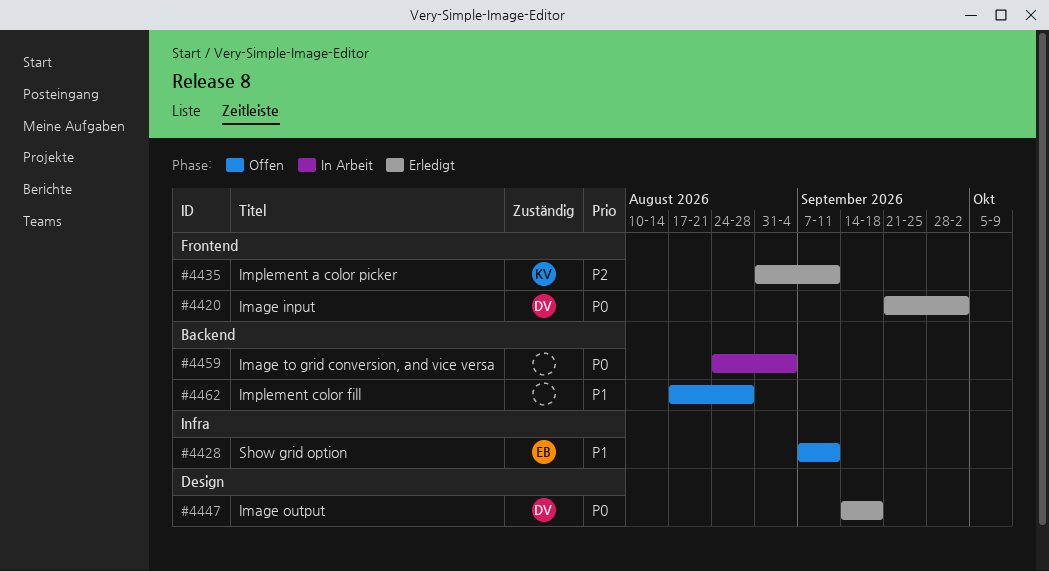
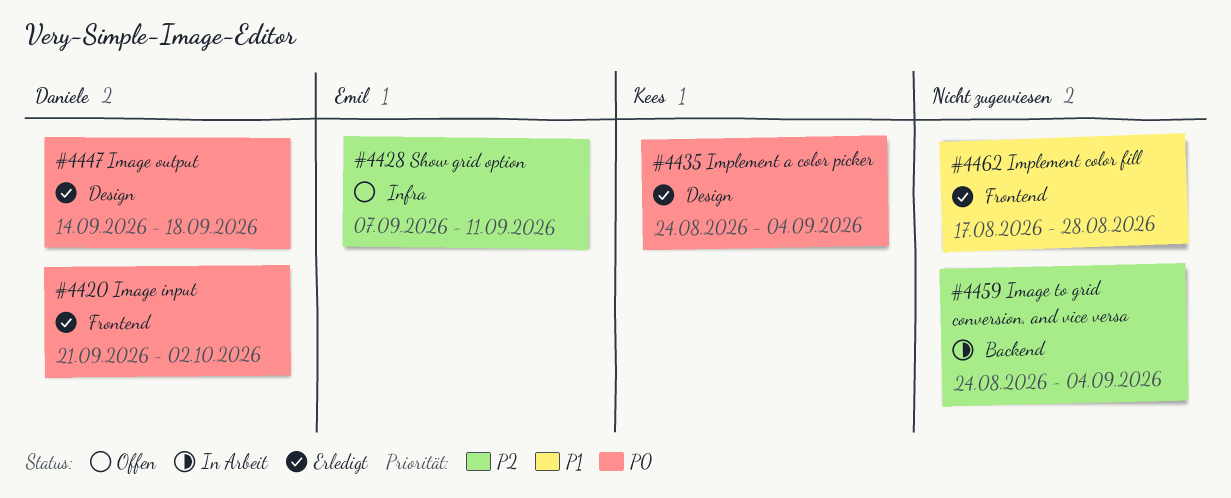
#4428, priority: P1 -> P2
#4435, priority: P2 -> P0
#4435, label: Frontend -> Design
#4435, start: Aug 31 -> Aug 24
#4435, due: Sep 11 -> Sep 4
#4459, priority: P0 -> P2
#4462, status: Offen -> Erledigt
#4462, label: Backend -> Frontend

